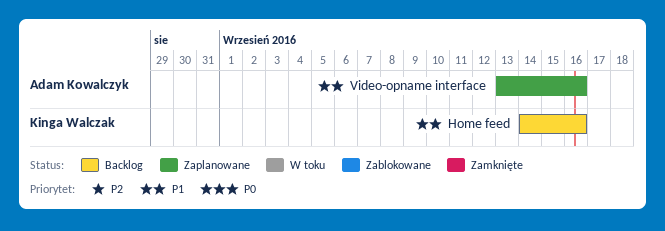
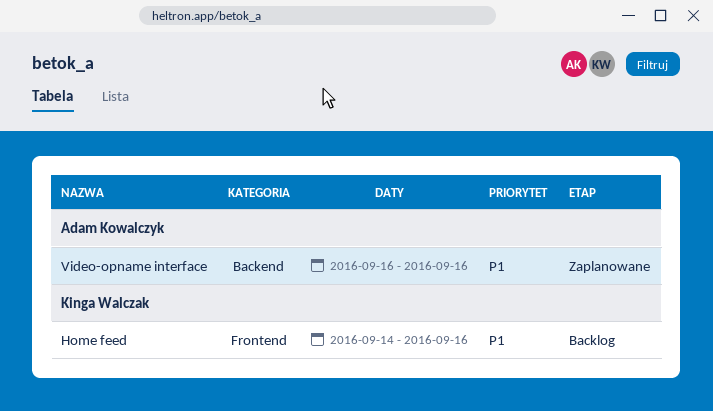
Video-opname interface, start: Sep 13 -> Sep 16

